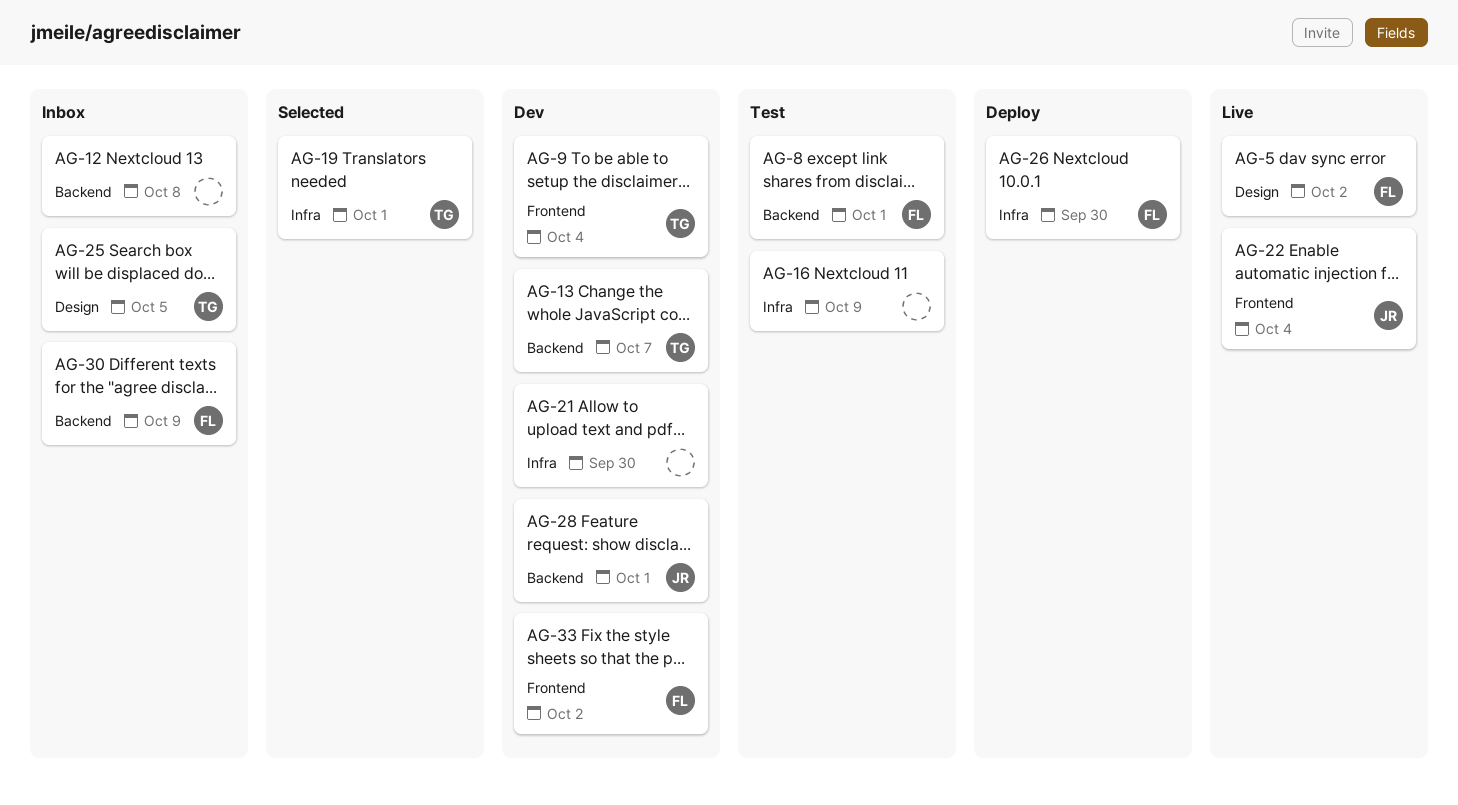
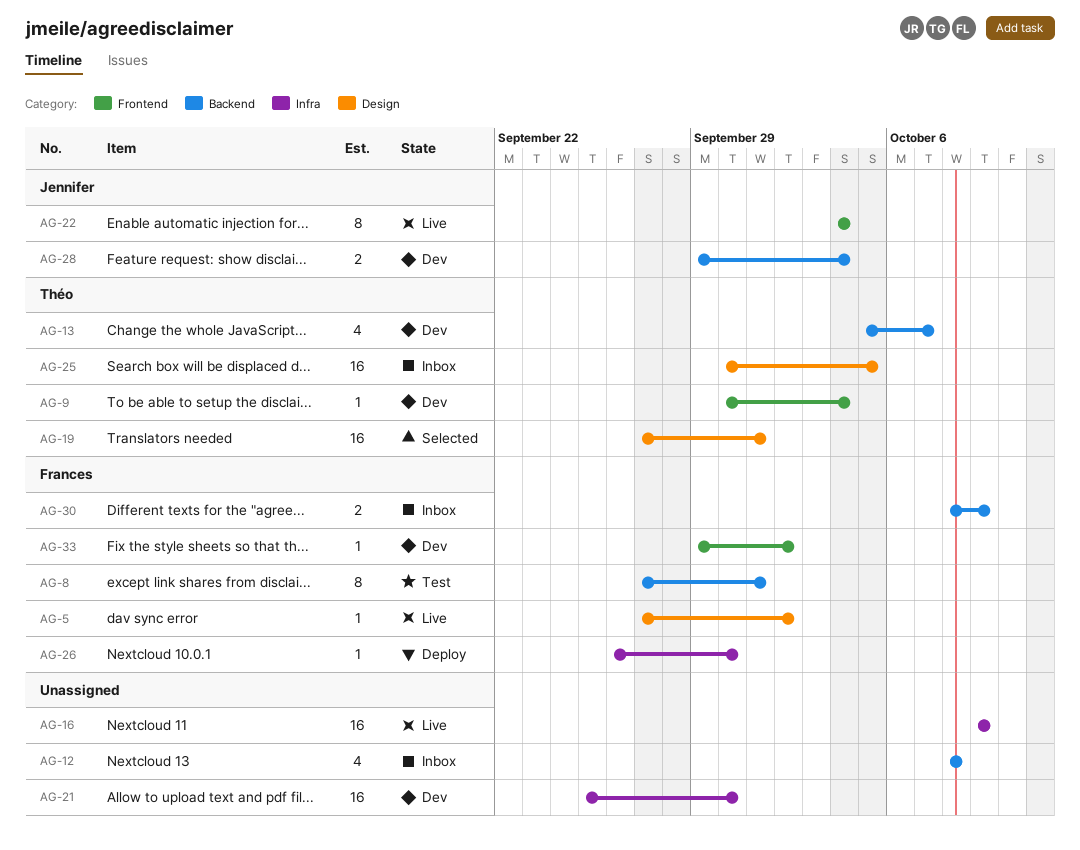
AG-16, status: Test -> Live
AG-19, label: Infra -> Design
AG-28, due: Oct 1 -> Oct 4

